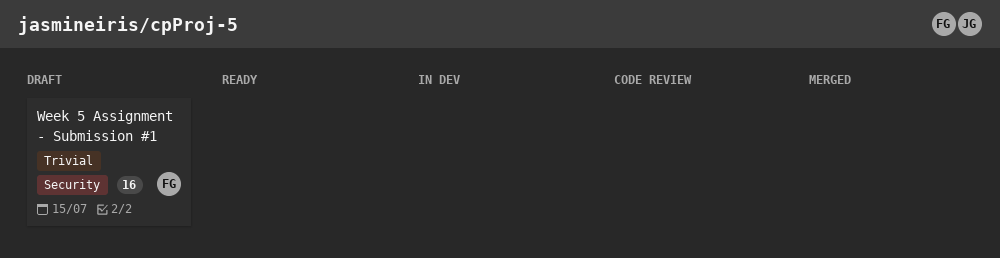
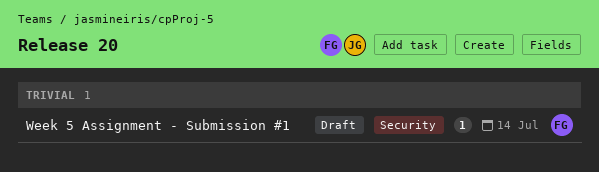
Week 5 Assignment - Submission #1, estimate: 16 -> 1
Week 5 Assignment - Submission #1, due: Jul 15 -> Jul 14

